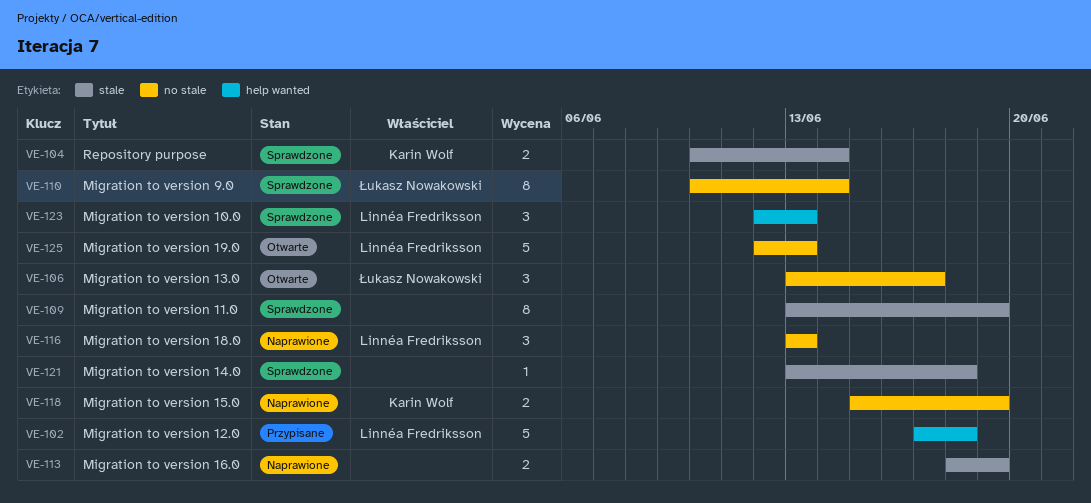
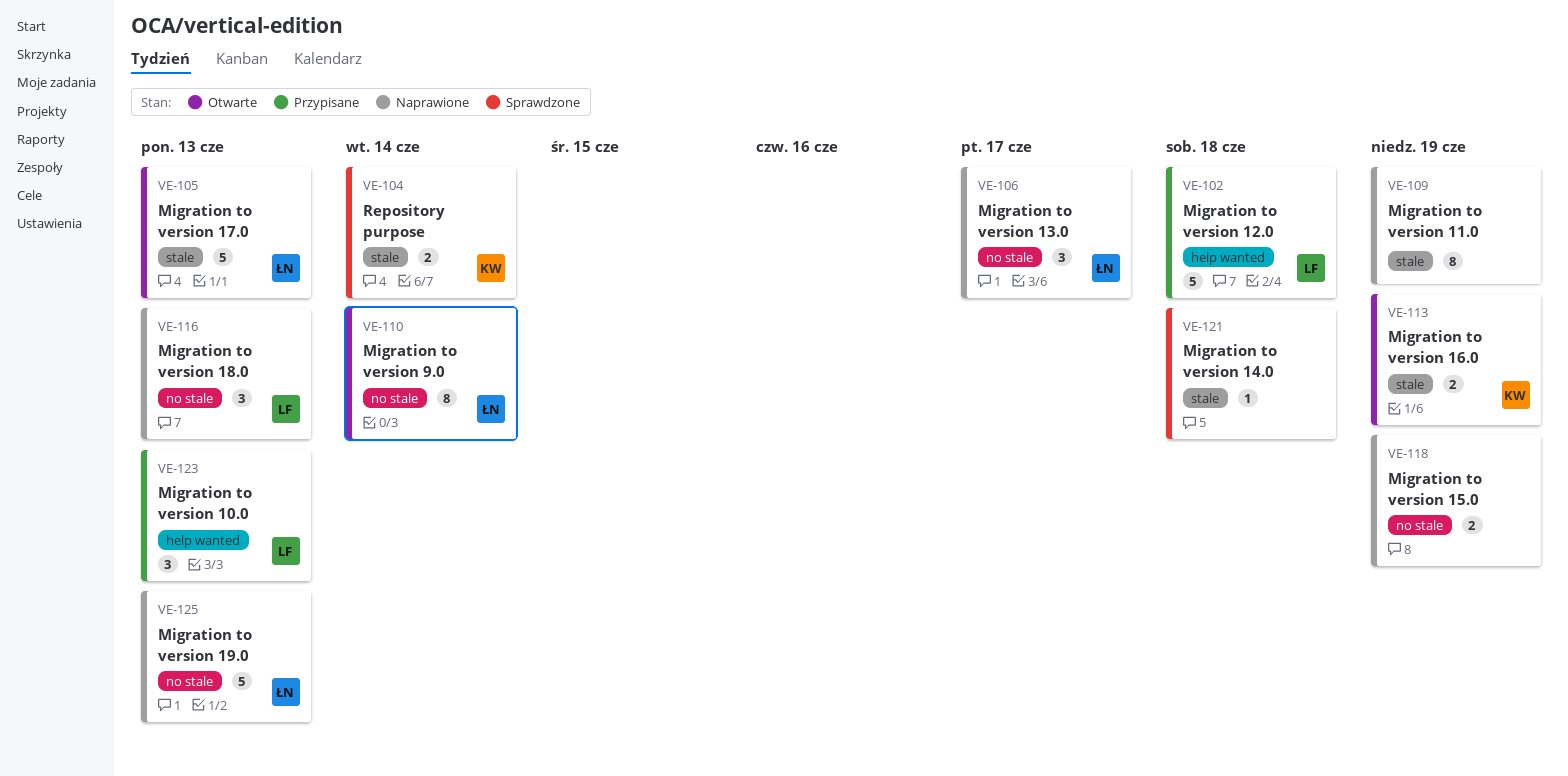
VE-105: none -> present
VE-106, status: Otwarte -> Naprawione
VE-109, status: Sprawdzone -> Naprawione
VE-110, status: Sprawdzone -> Otwarte
VE-113, status: Naprawione -> Otwarte
VE-113, owner: none -> Karin Wolf
VE-118, owner: Karin Wolf -> none
VE-123, status: Sprawdzone -> Przypisane
VE-125, status: Otwarte -> Naprawione
VE-125, owner: Linnéa Fredriksson -> Łukasz Nowakowski

